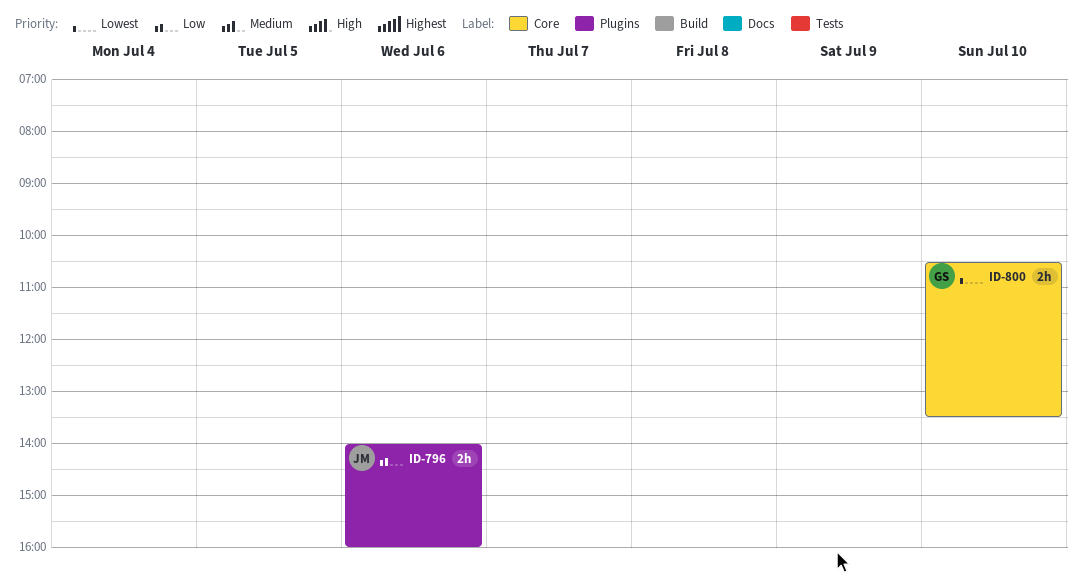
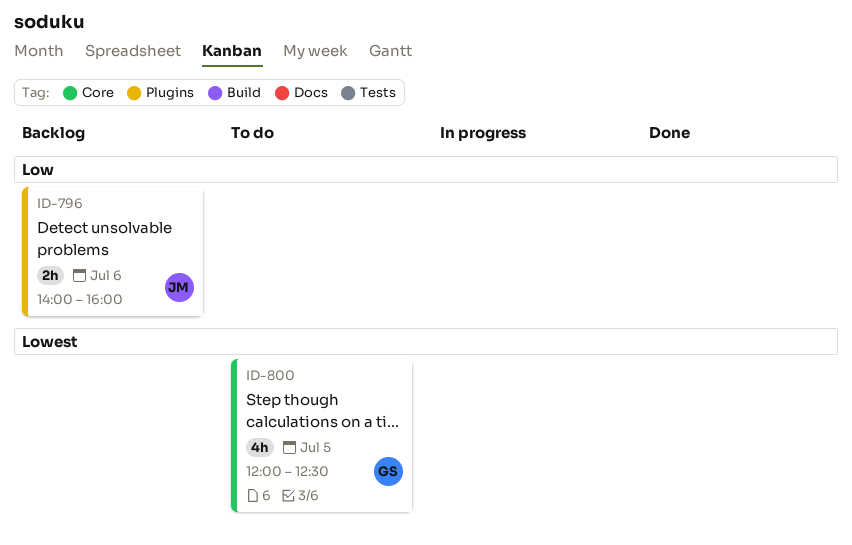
ID-800, estimate: 2h -> 4h
ID-800, day: Jul 10 -> Jul 5
ID-800, begins: 10:30 -> 12:00
ID-800, ends: 13:30 -> 12:30

